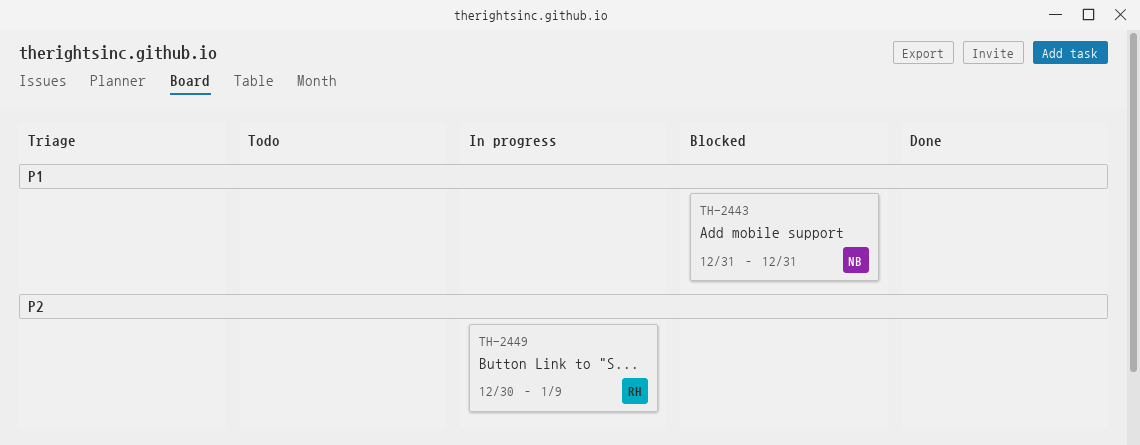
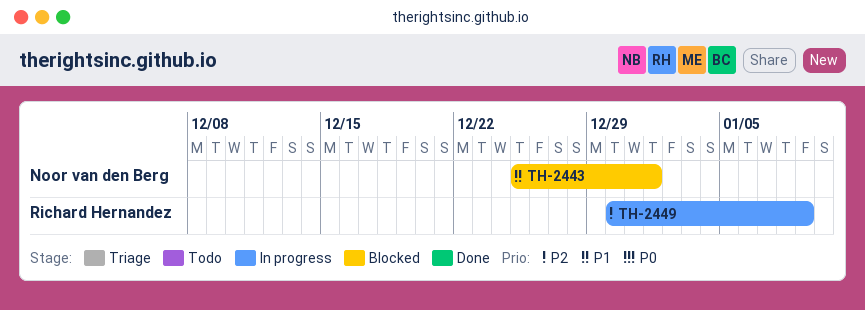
TH-2443, start: Dec 31 -> Dec 25
TH-2443, due: Dec 31 -> Jan 1

